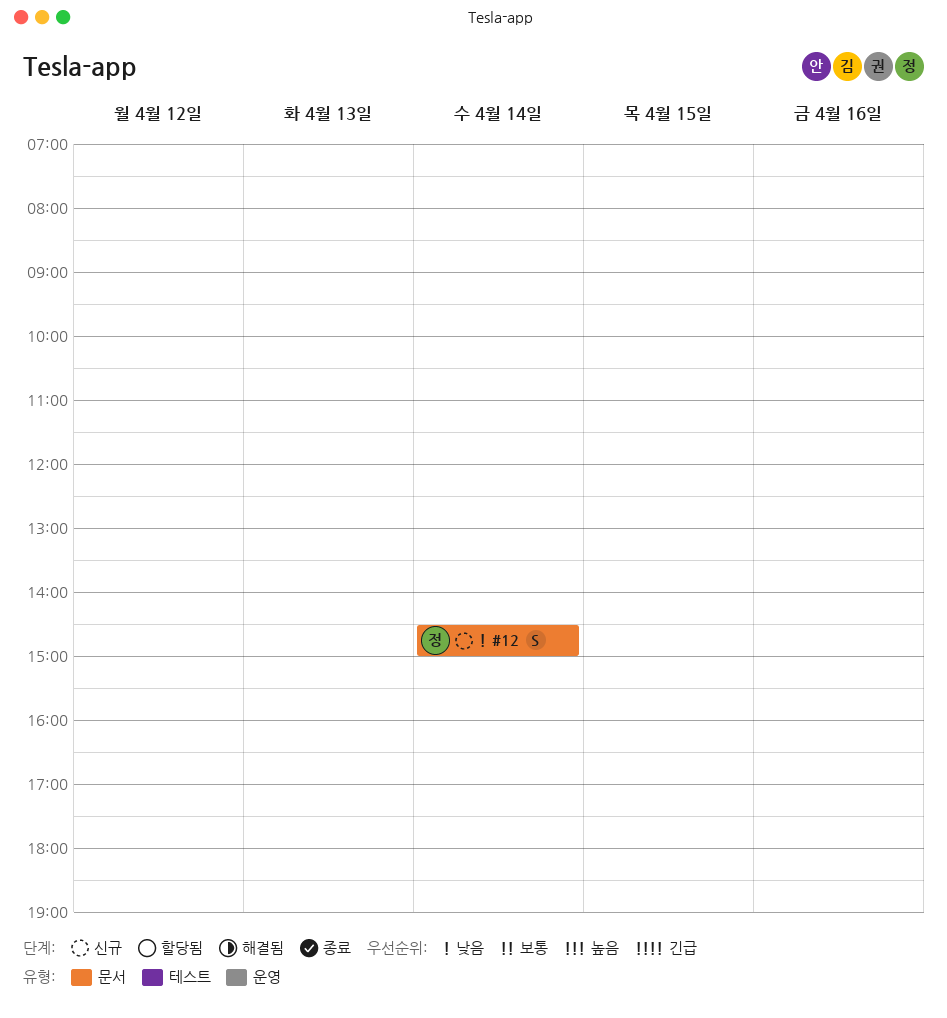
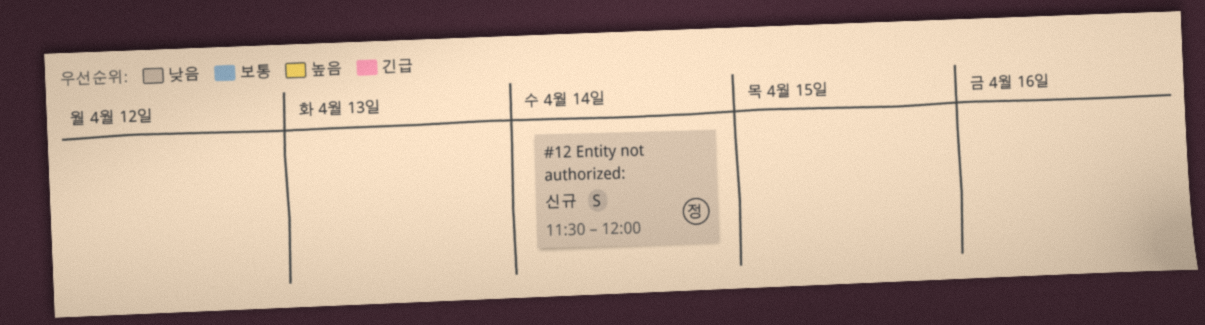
#12, begins: 14:30 -> 11:30
#12, ends: 15:00 -> 12:00

